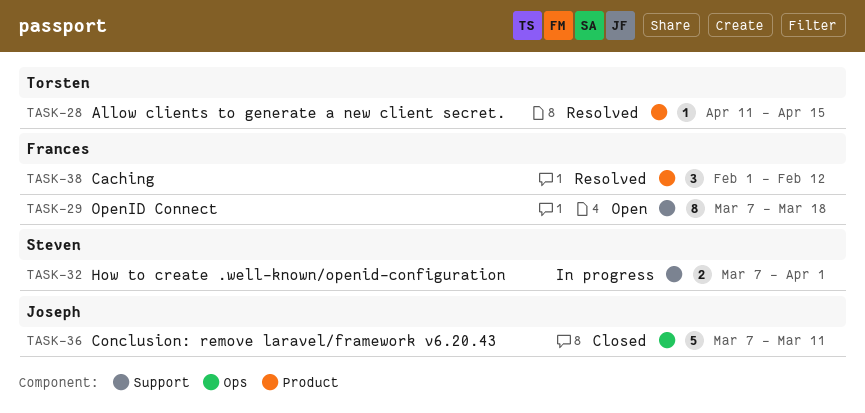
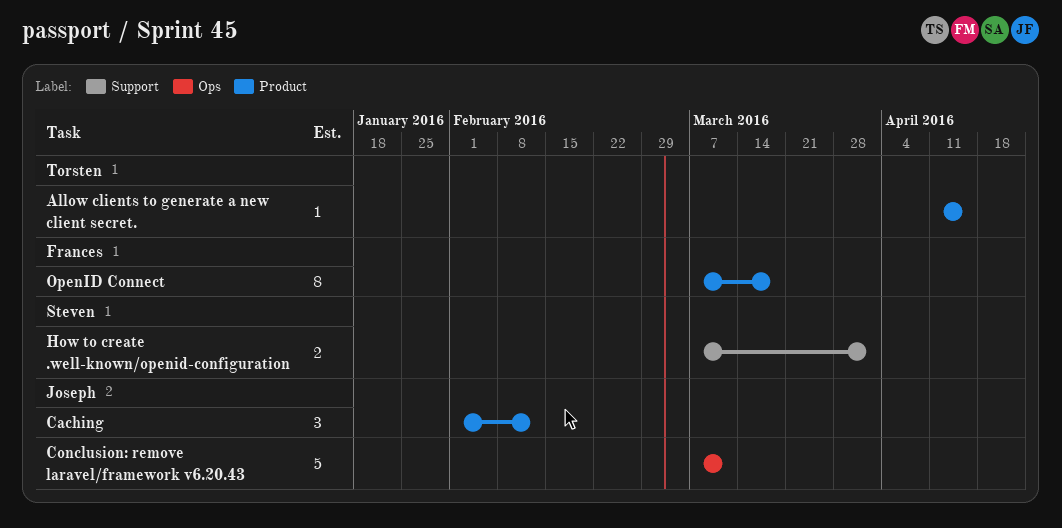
Caching, owner: Frances -> Joseph
OpenID Connect, label: Support -> Product

